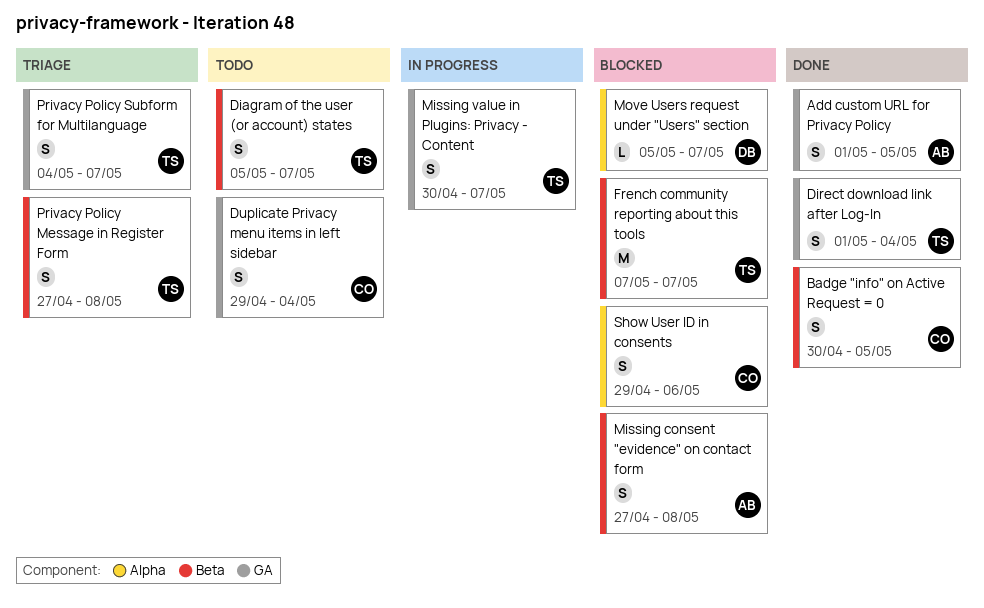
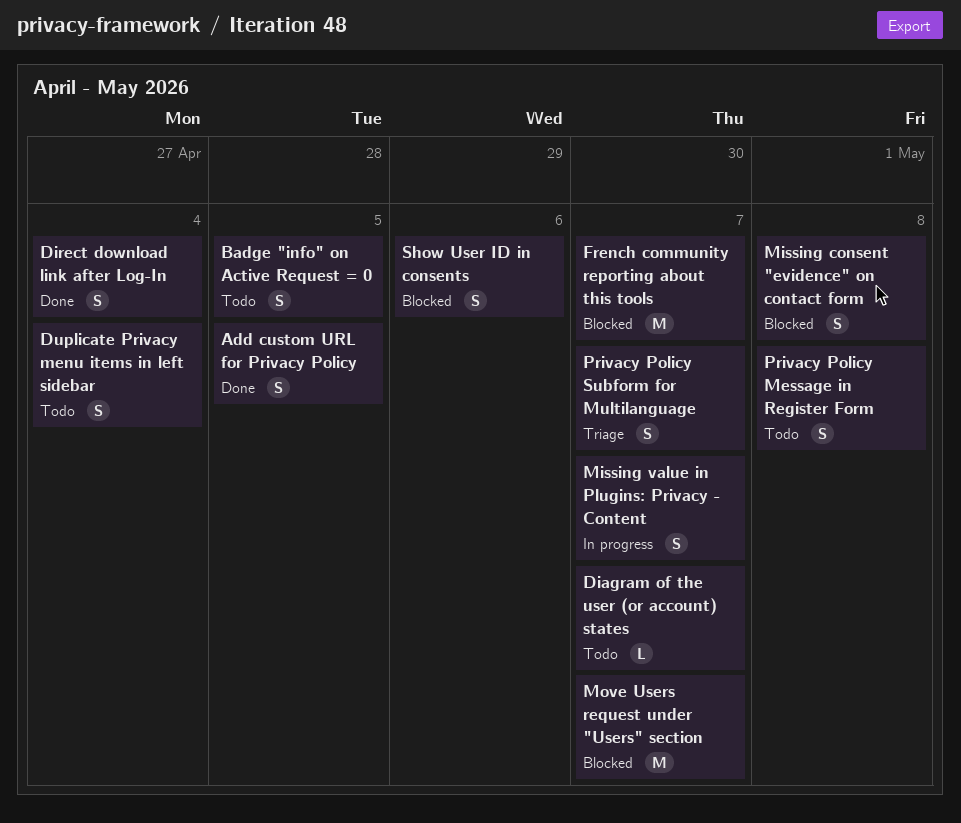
Badge "info" on Active Request = 0, status: Done -> Todo
Diagram of the user (or account) states, estimate: S -> L
Move Users request under "Users" section, estimate: L -> M
Privacy Policy Message in Register Form, status: Triage -> Todo

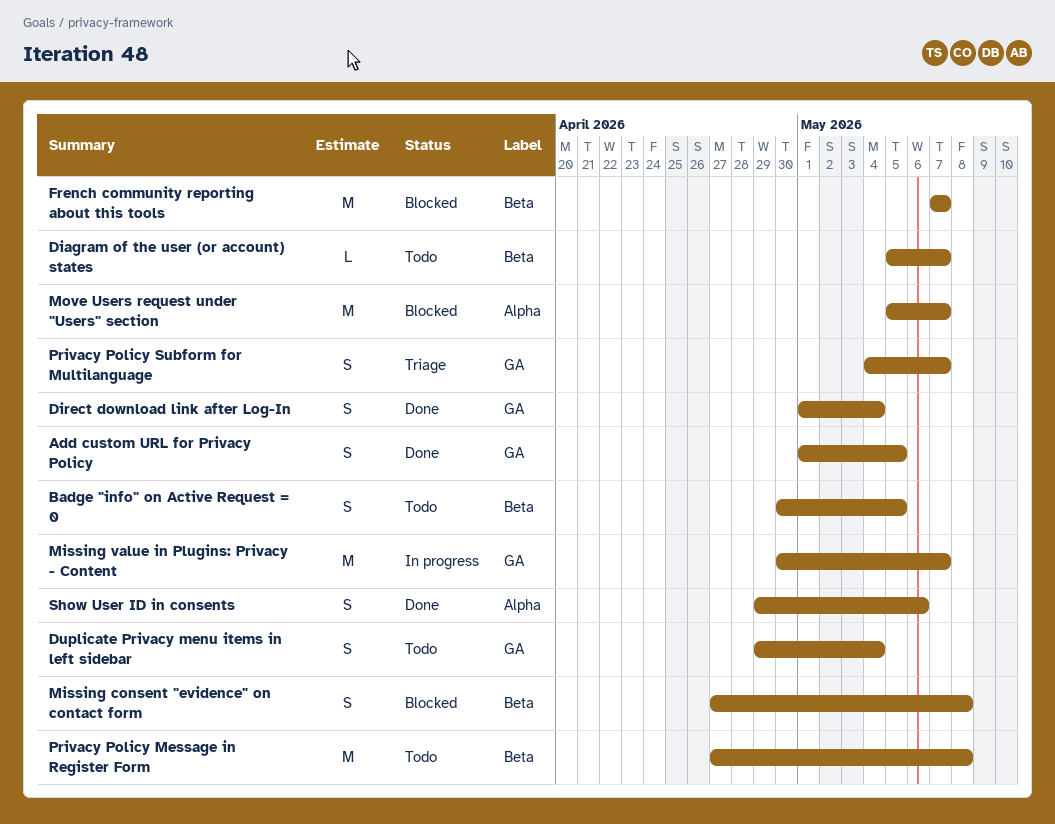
Missing value in Plugins: Privacy - Content, estimate: S -> M
Privacy Policy Message in Register Form, estimate: S -> M
Show User ID in consents, status: Blocked -> Done

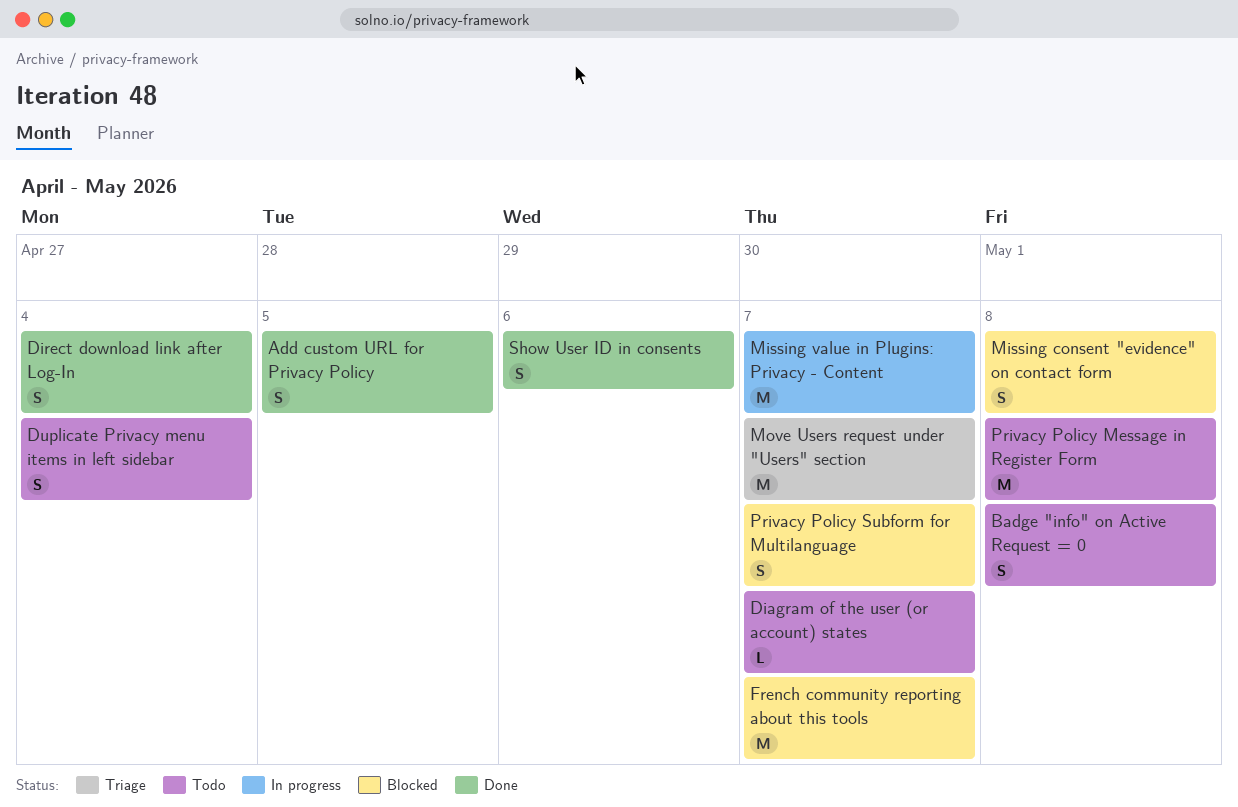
Badge "info" on Active Request = 0, due: May 5 -> May 8
Move Users request under "Users" section, status: Blocked -> Triage
Privacy Policy Subform for Multilanguage, status: Triage -> Blocked

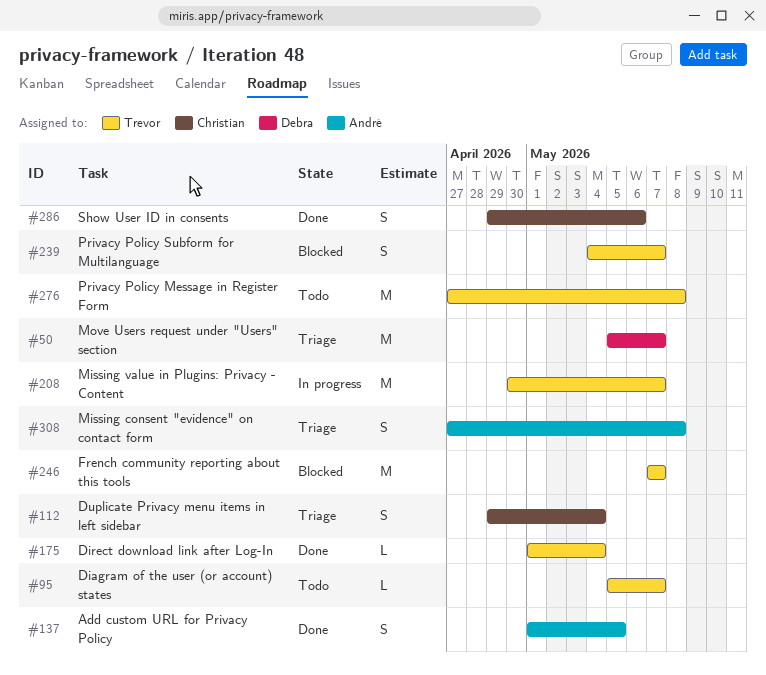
Badge "info" on Active Request = 0: present -> none
Direct download link after Log-In, estimate: S -> L
Duplicate Privacy menu items in left sidebar, status: Todo -> Triage
Missing consent "evidence" on contact form, status: Blocked -> Triage

